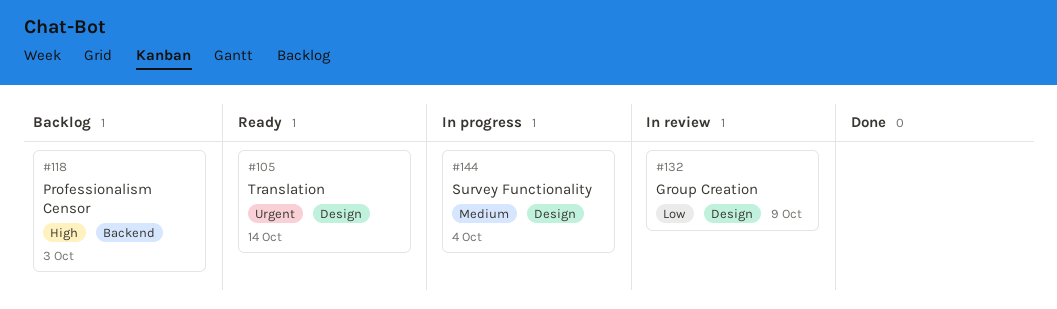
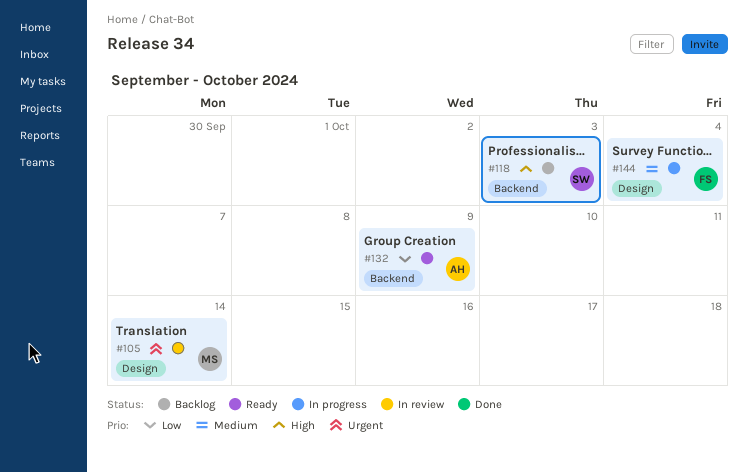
#105, status: Ready -> In review
#132, status: In review -> Ready
#132, label: Design -> Backend

